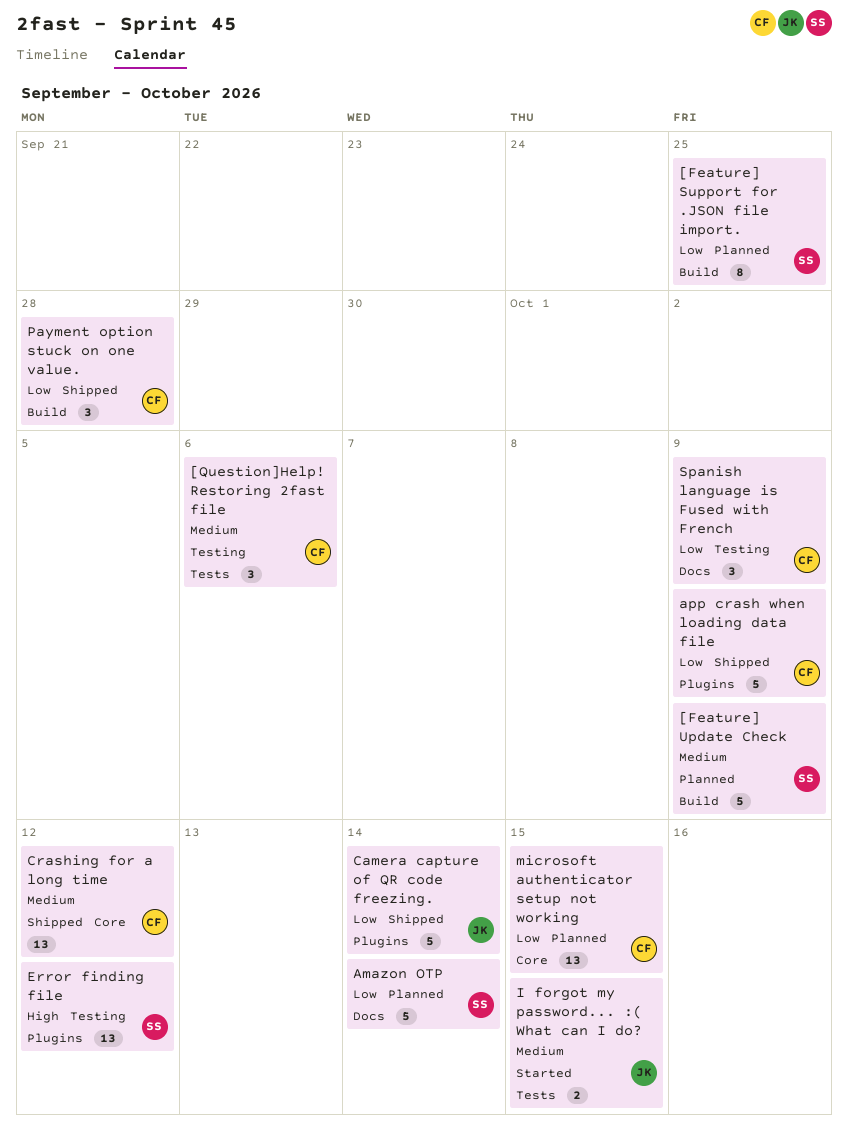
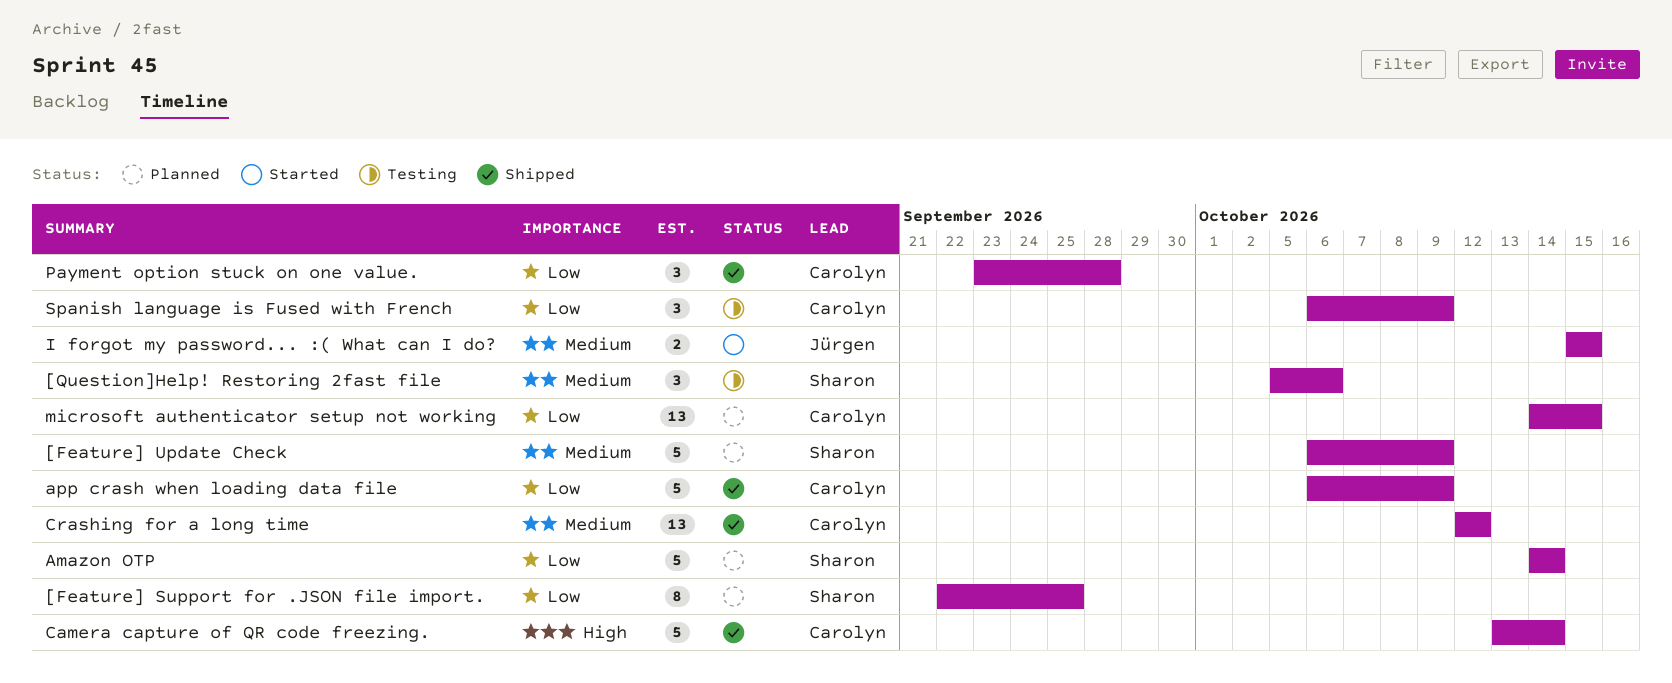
[Question]Help! Restoring 2fast file, owner: Carolyn -> Sharon
Camera capture of QR code freezing., owner: Jürgen -> Carolyn
Camera capture of QR code freezing., priority: Low -> High
Error finding file: present -> none

